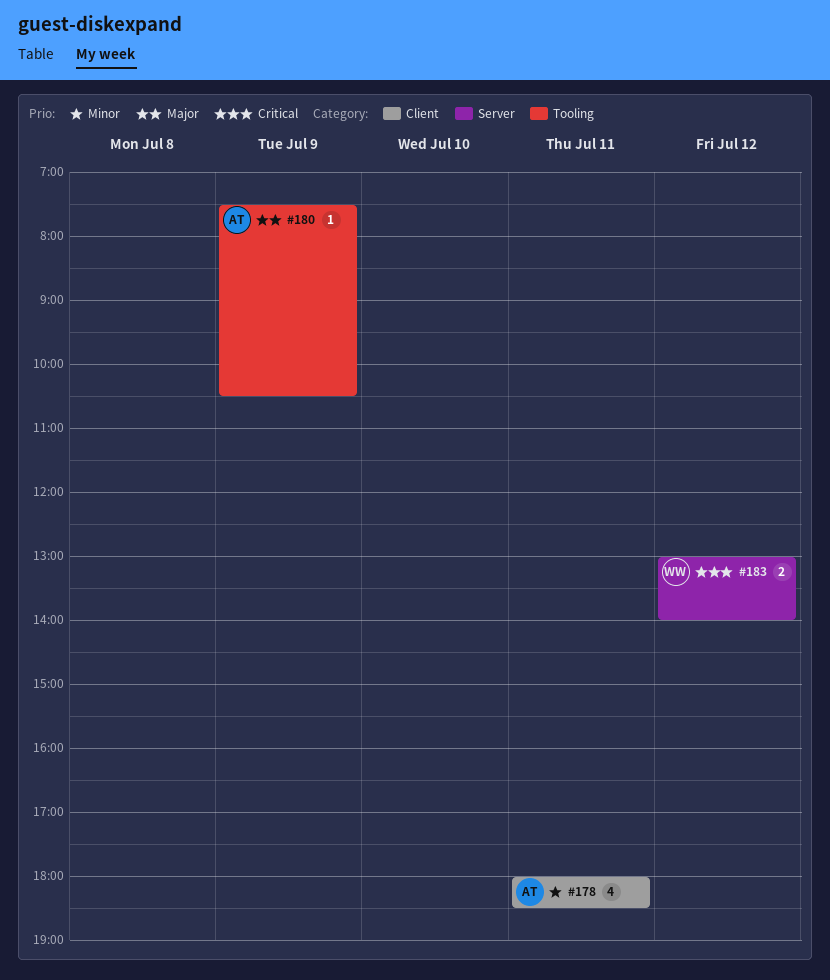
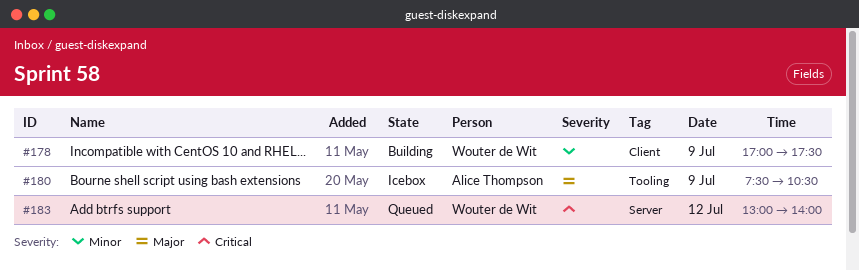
#178, owner: Alice Thompson -> Wouter de Wit
#178, day: Jul 11 -> Jul 9
#178, begins: 18:00 -> 17:00
#178, ends: 18:30 -> 17:30

